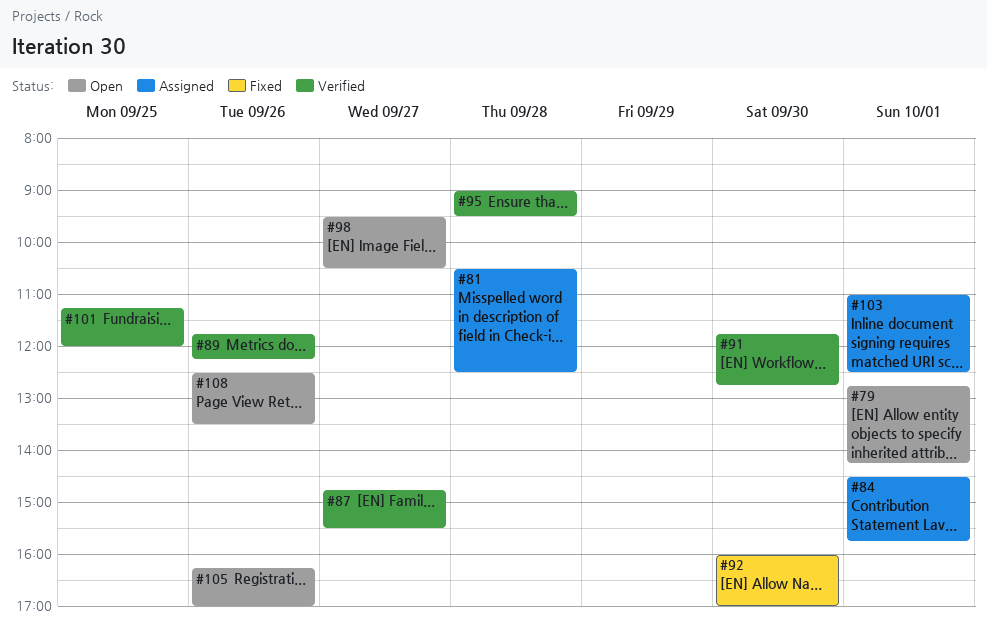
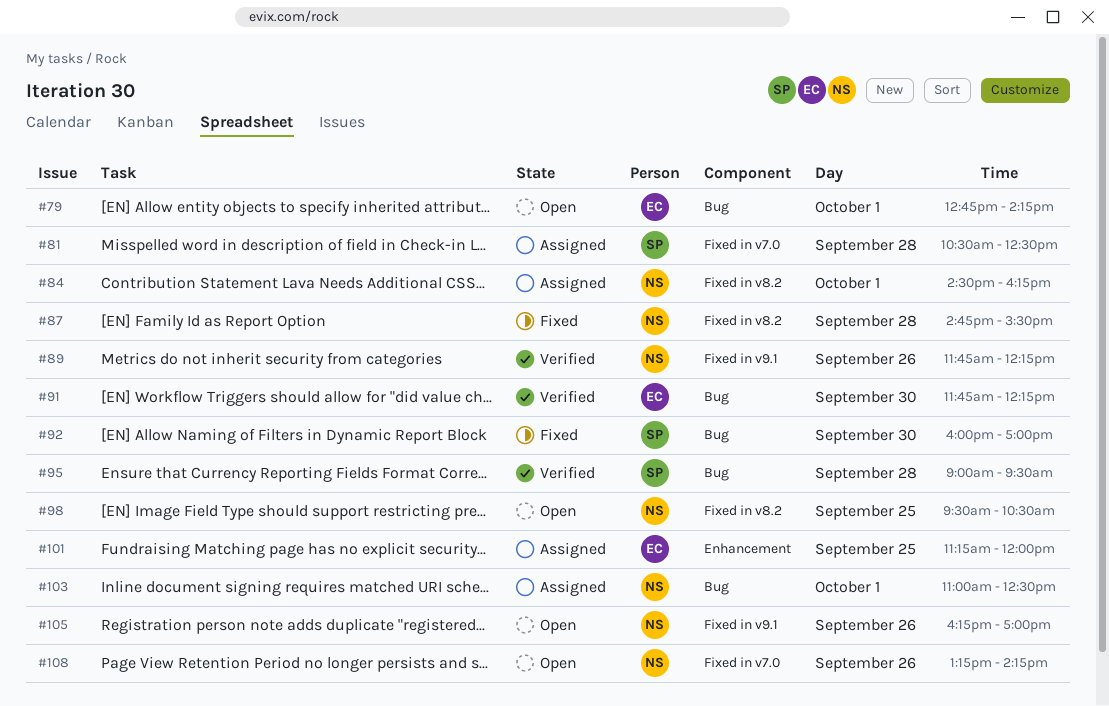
#84, ends: 15:45 -> 16:15
#87, status: Verified -> Fixed
#87, day: Sep 27 -> Sep 28
#91, ends: 12:45 -> 12:15
#98, day: Sep 27 -> Sep 25
#101, status: Verified -> Assigned
#108, begins: 12:30 -> 13:15
#108, ends: 13:30 -> 14:15

